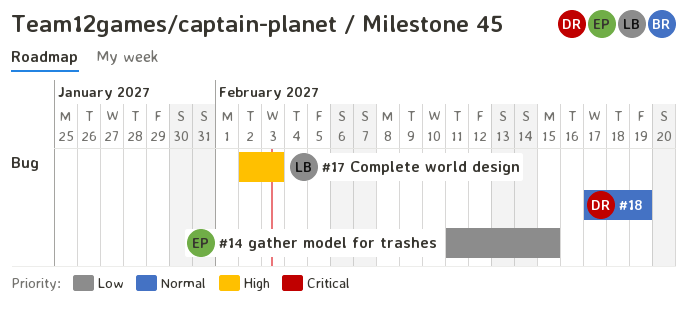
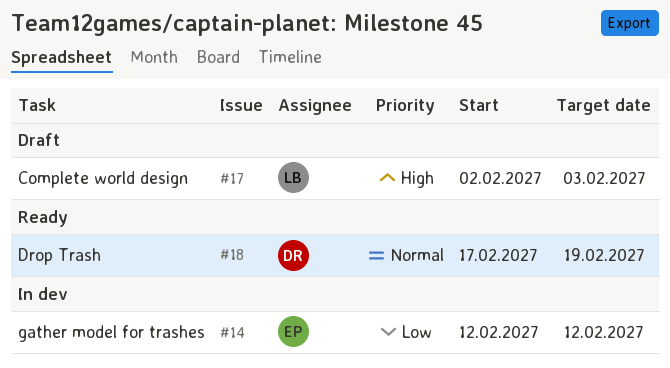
#14, start: Feb 11 -> Feb 12
#14, due: Feb 15 -> Feb 12

